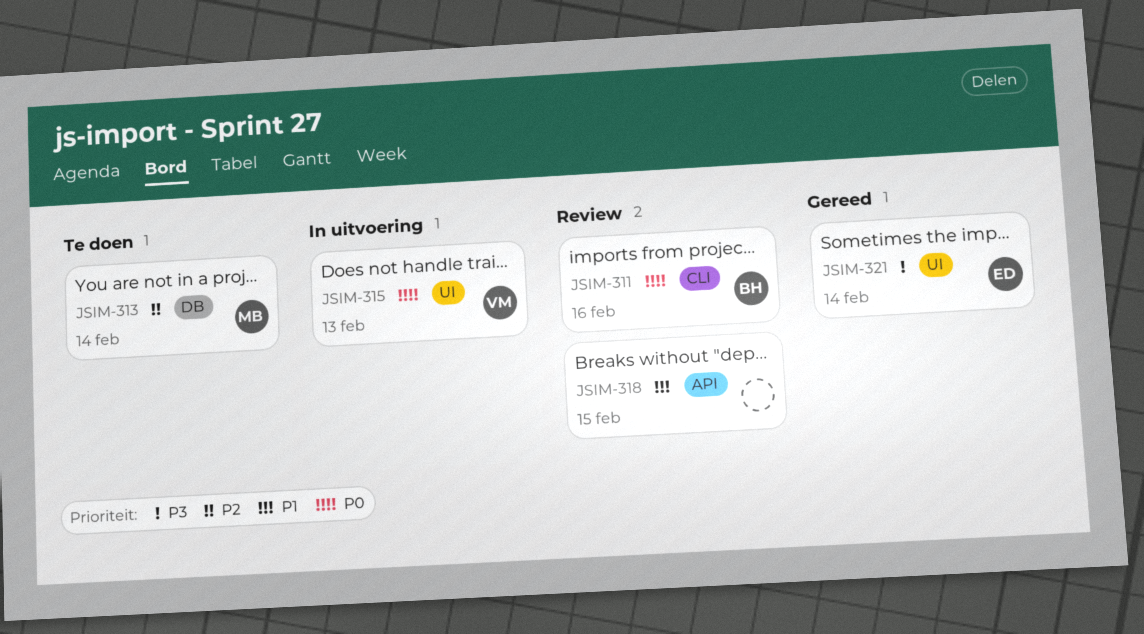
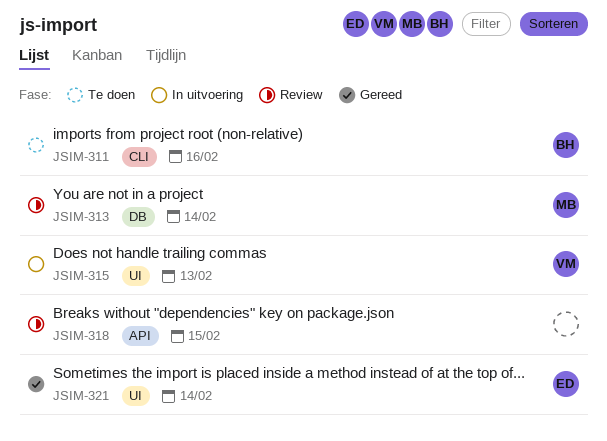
JSIM-311, status: Review -> Te doen
JSIM-313, status: Te doen -> Review

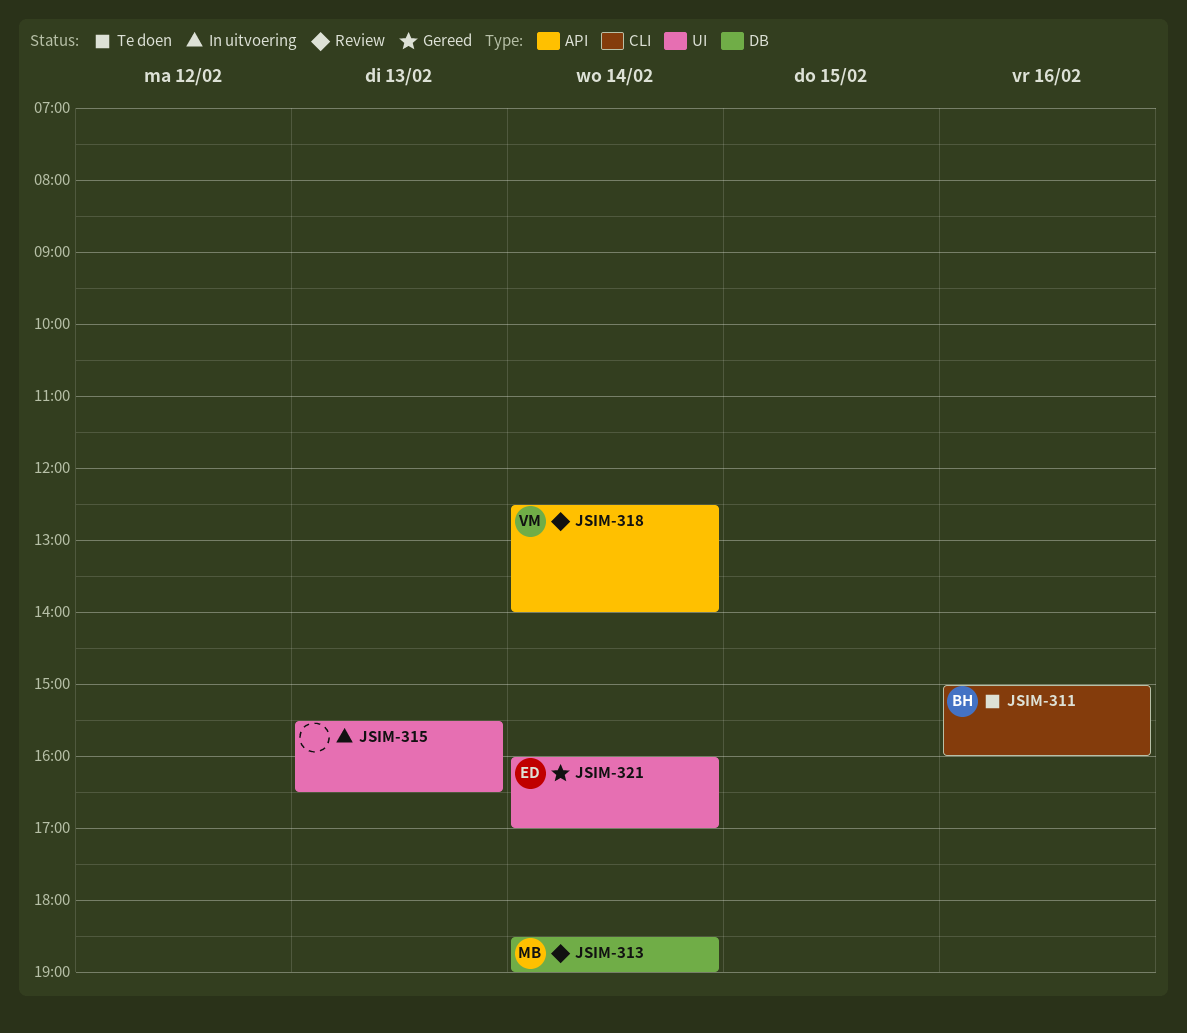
JSIM-315, owner: VM -> none
JSIM-318, owner: none -> VM
JSIM-318, day: Feb 15 -> Feb 14

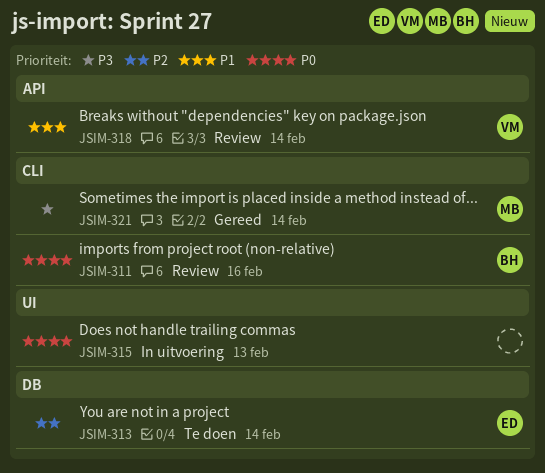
JSIM-311, status: Te doen -> Review
JSIM-313, status: Review -> Te doen
JSIM-313, owner: MB -> ED
JSIM-321, owner: ED -> MB
JSIM-321, label: UI -> CLI

